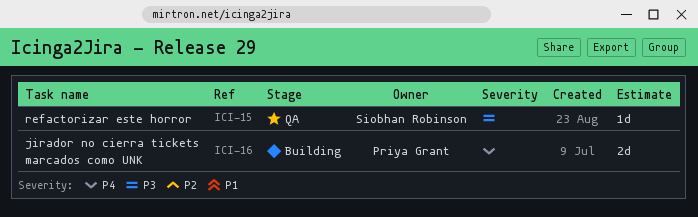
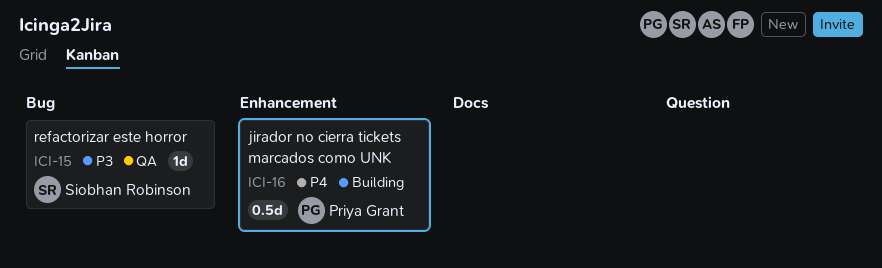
ICI-16, estimate: 2d -> 0.5d

